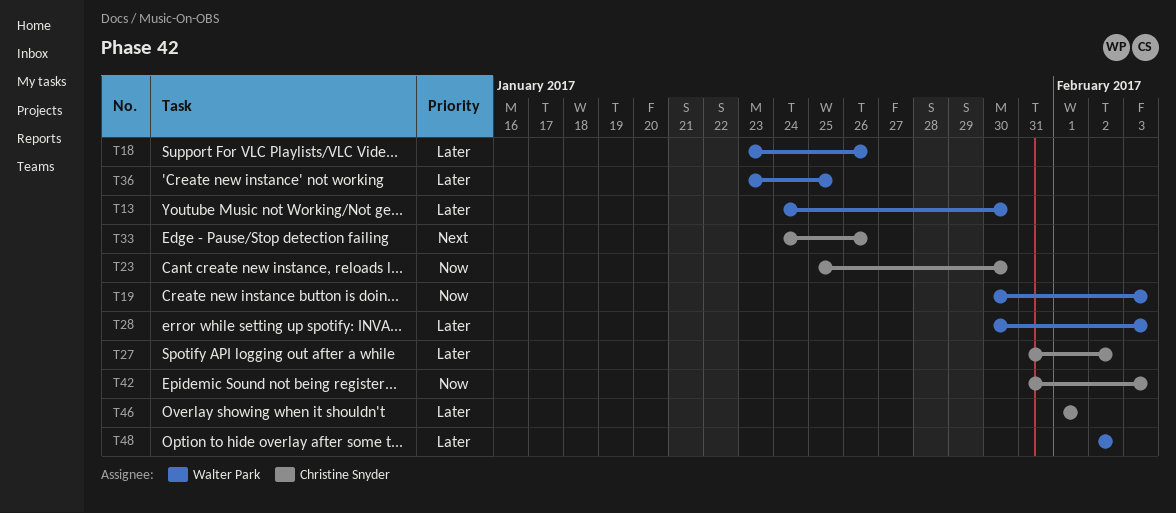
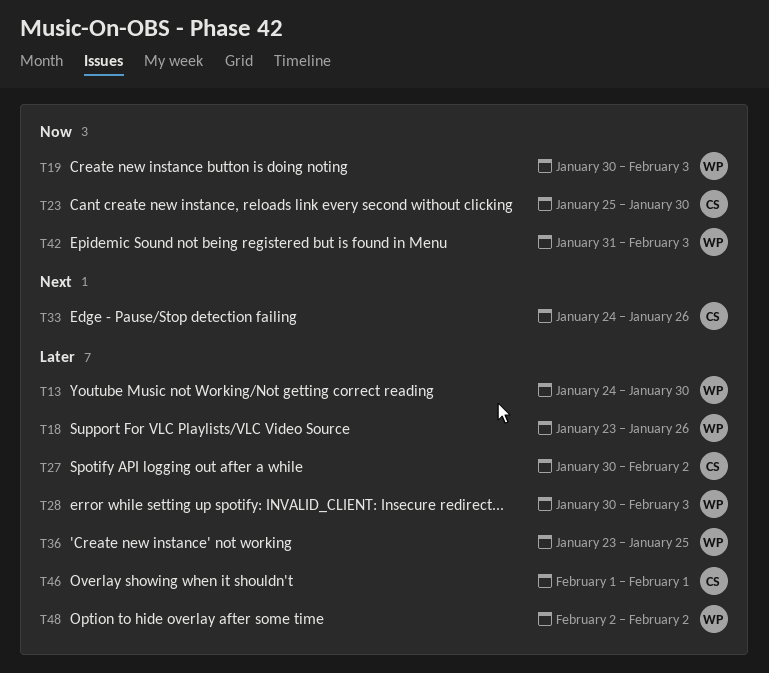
T27, start: Jan 31 -> Jan 30
T42, owner: Christine Snyder -> Walter Park

